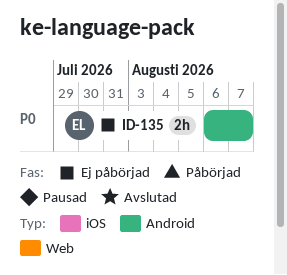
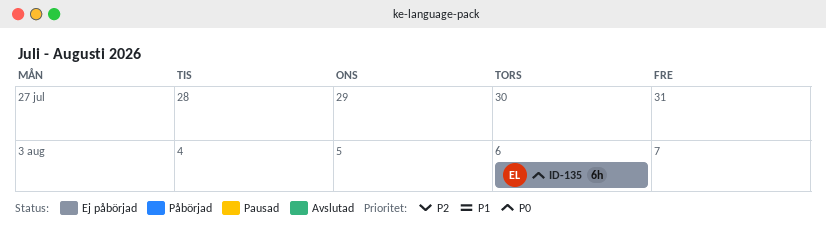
ID-135, estimate: 2h -> 6h
ID-135, due: Aug 7 -> Aug 6

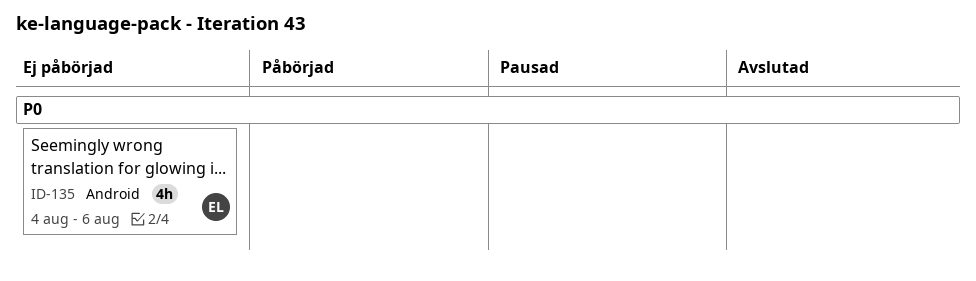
ID-135, estimate: 6h -> 4h
ID-135, start: Aug 6 -> Aug 4

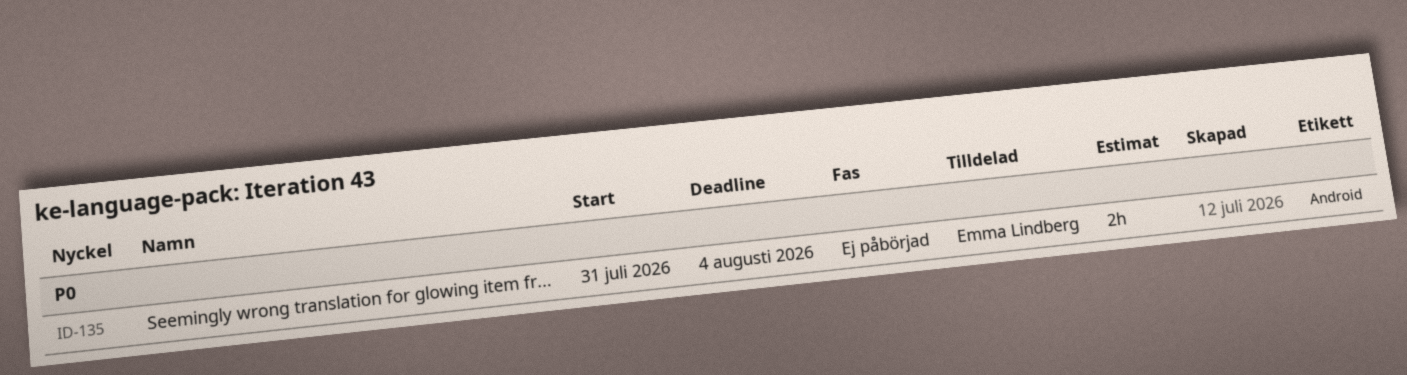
ID-135, estimate: 4h -> 2h
ID-135, start: Aug 4 -> Jul 31
ID-135, due: Aug 6 -> Aug 4

